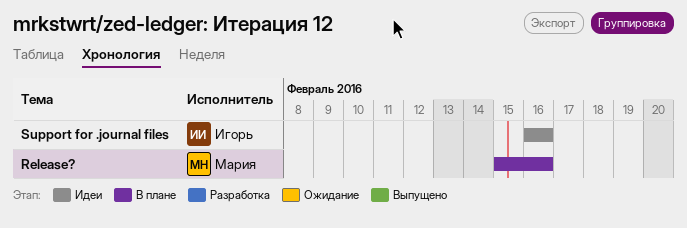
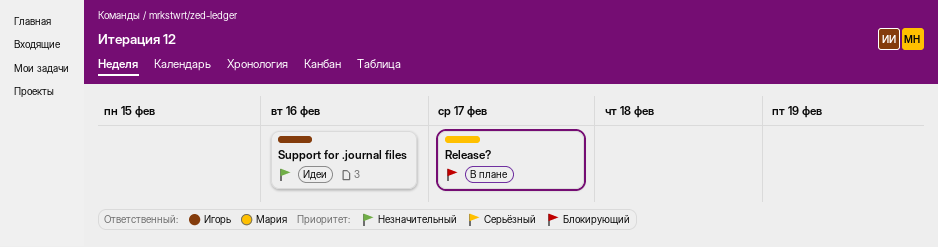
Release?, due: Feb 16 -> Feb 17

